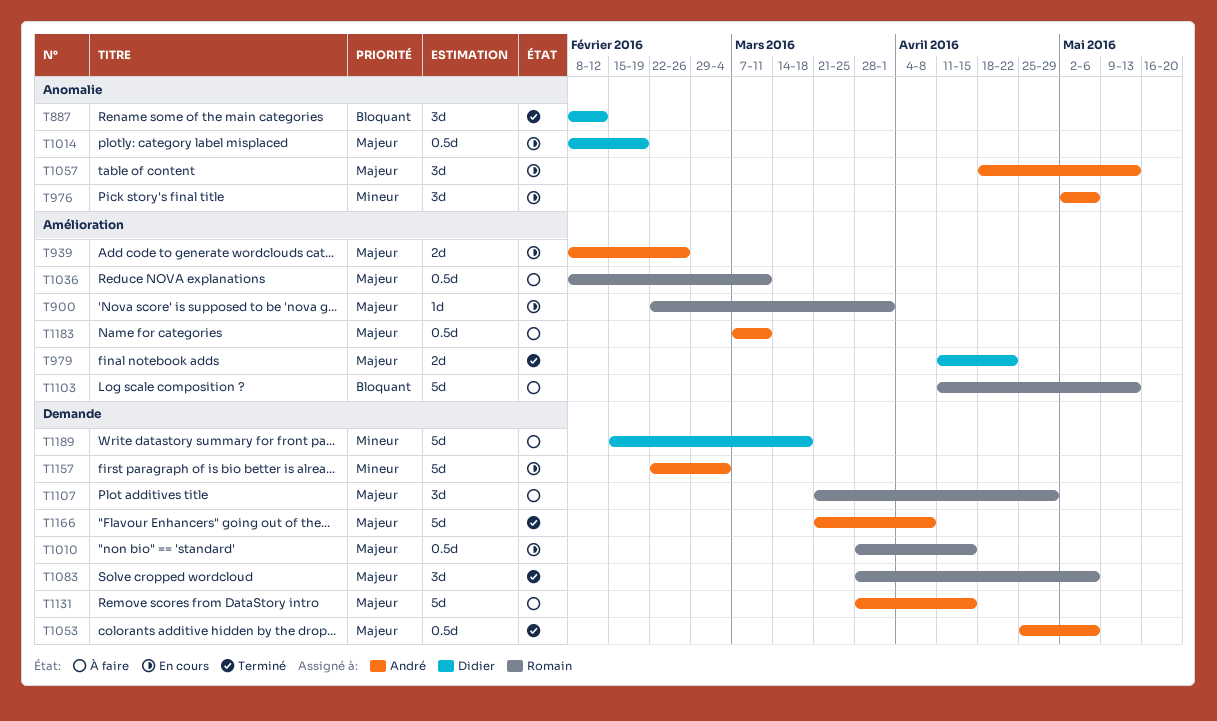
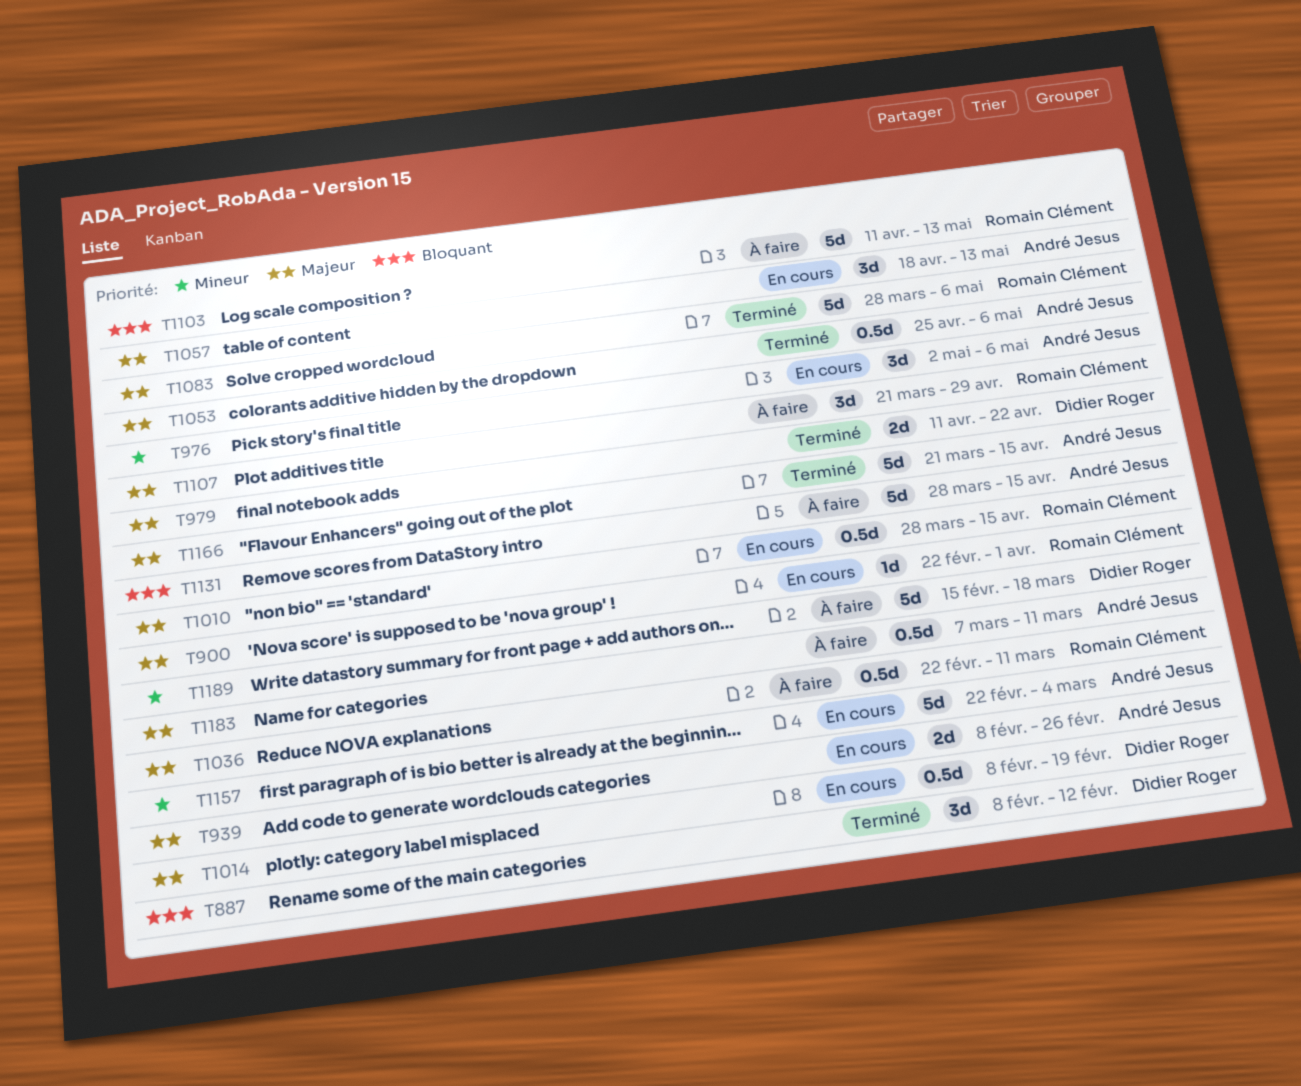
T1036, start: Feb 8 -> Feb 22
T1083, estimate: 3d -> 5d
T1131, priority: Majeur -> Bloquant
T1166, due: Apr 8 -> Apr 15

